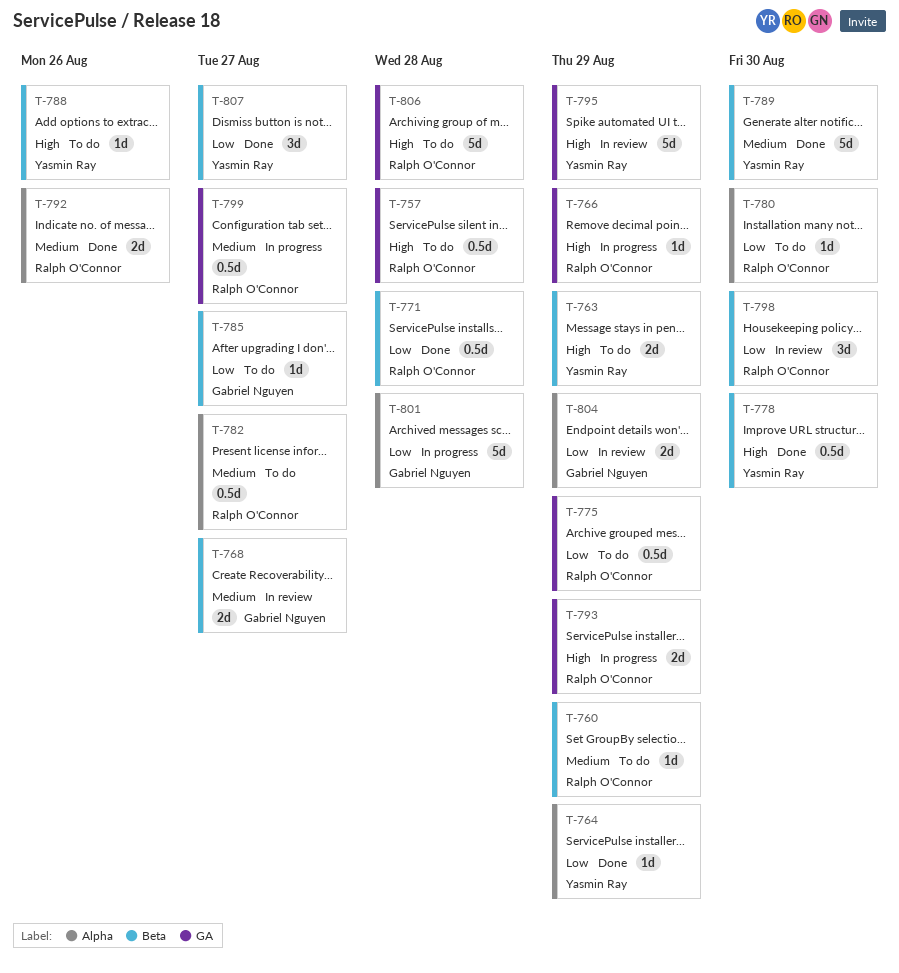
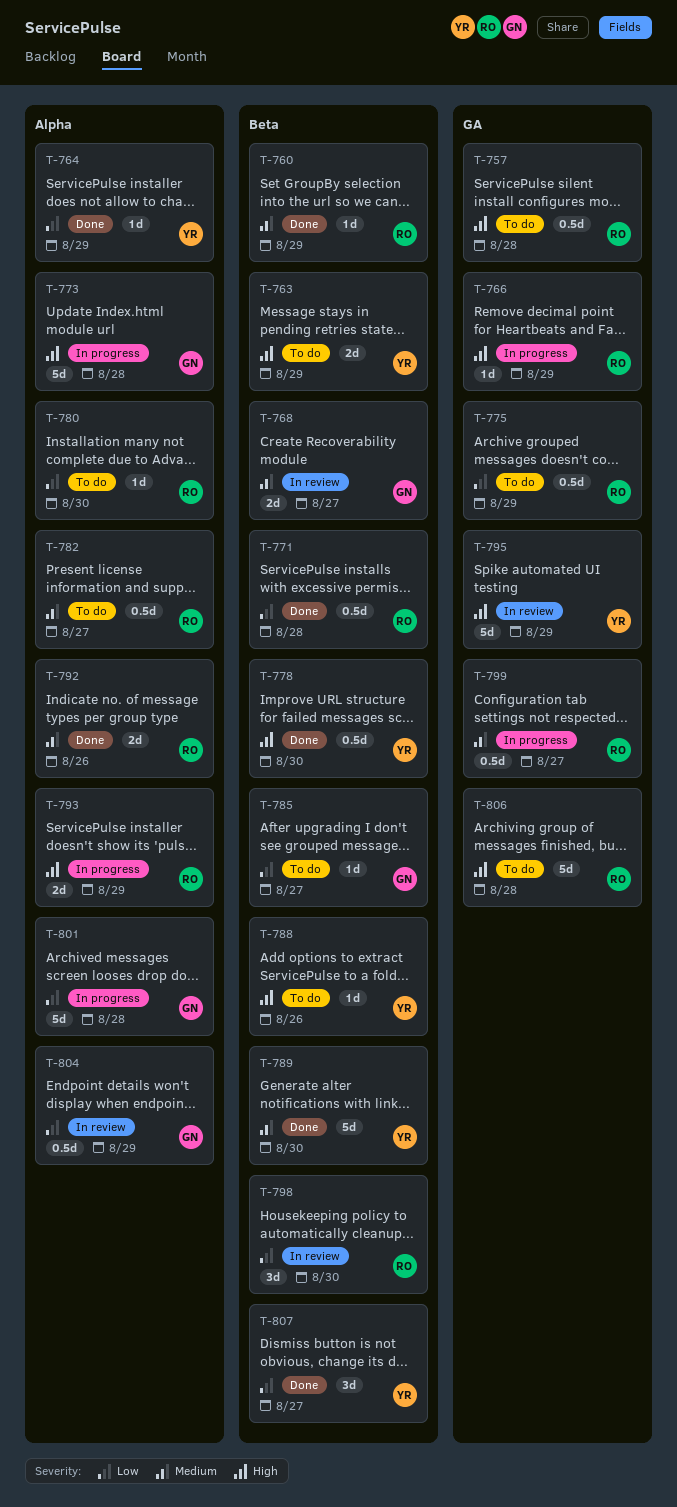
T-760, status: To do -> Done
T-773: none -> present
T-793, label: GA -> Alpha
T-804, estimate: 2d -> 0.5d

